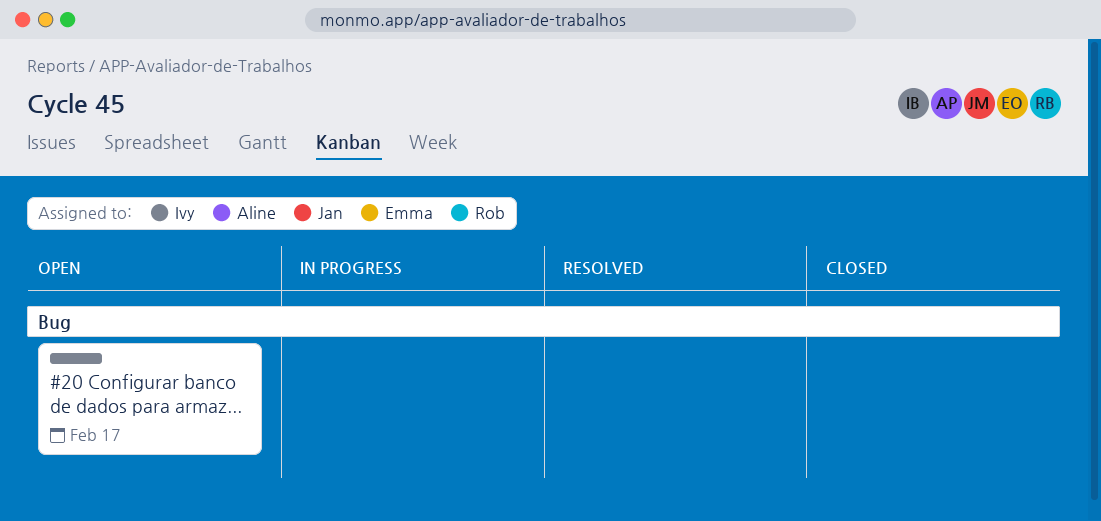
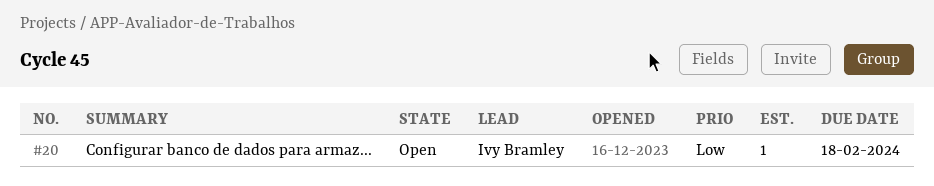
#20, due: Feb 17 -> Feb 18

